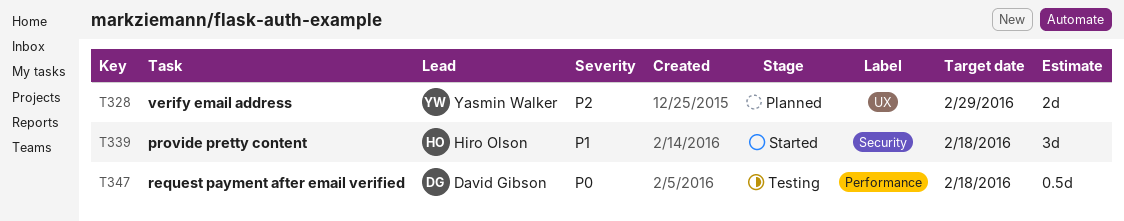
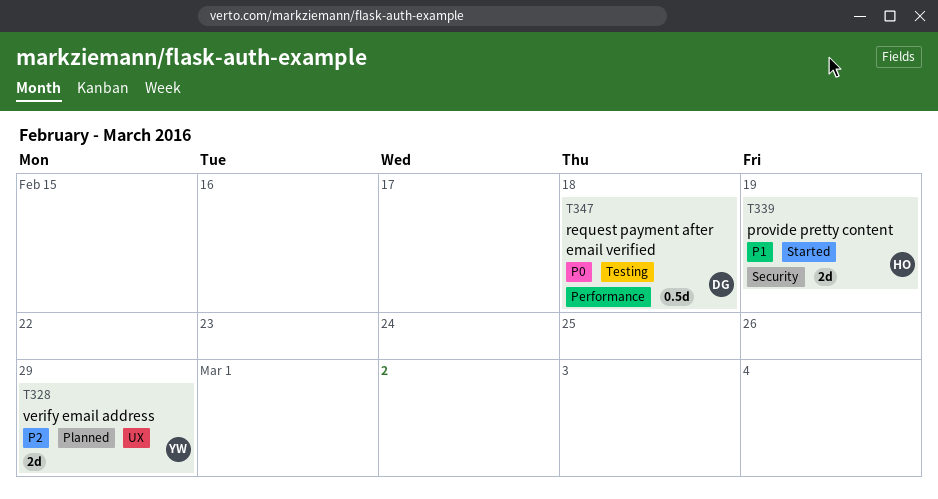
T339, estimate: 3d -> 2d
T339, due: Feb 18 -> Feb 19

